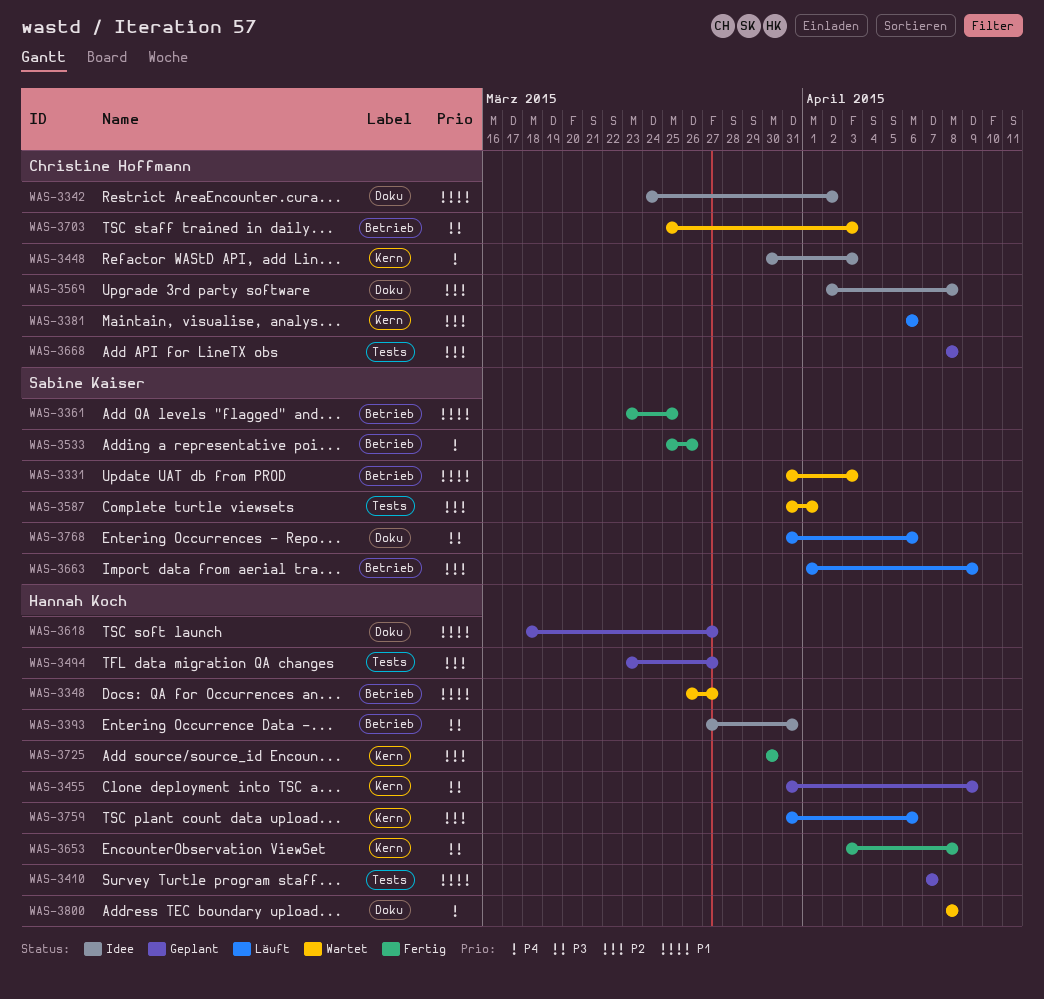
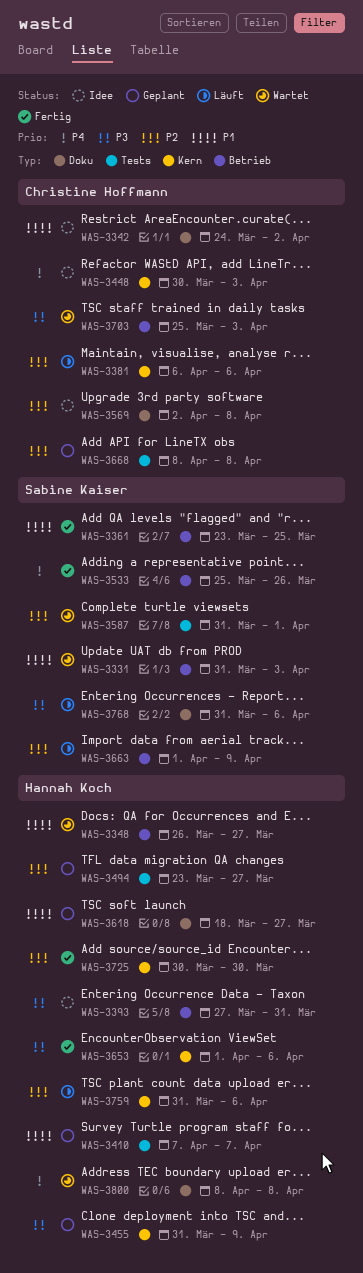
WAS-3653, start: Apr 3 -> Apr 1
WAS-3653, due: Apr 8 -> Apr 6

